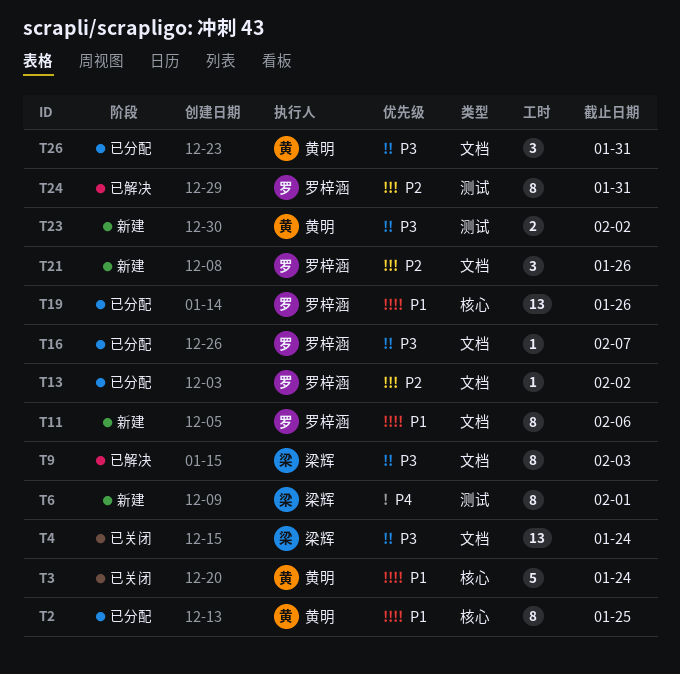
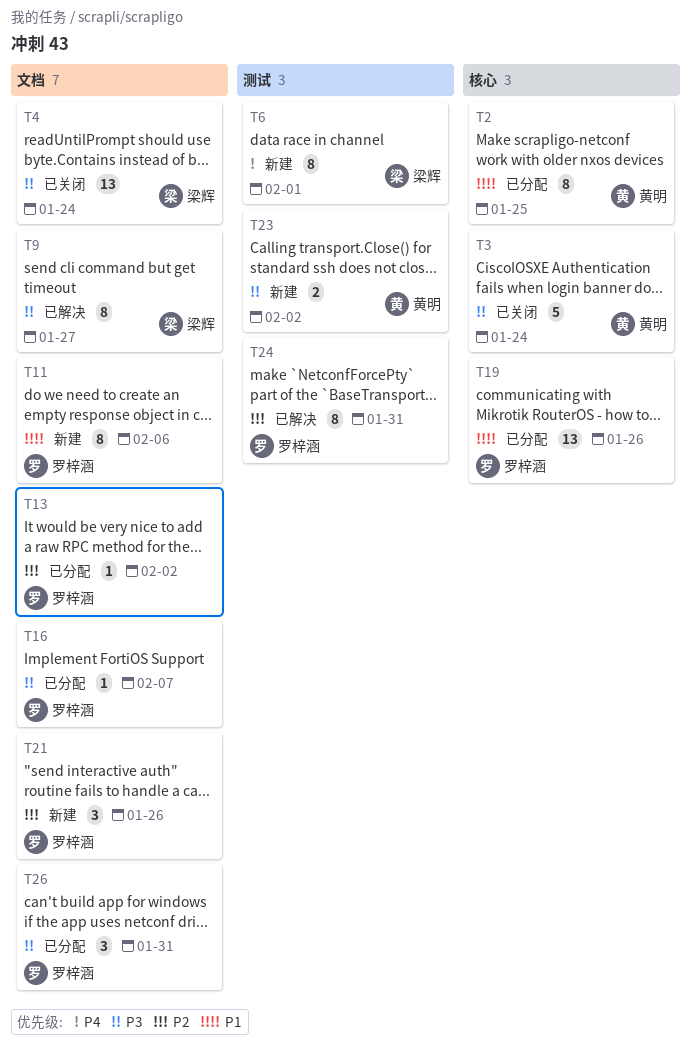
T3, priority: P1 -> P3
T9, due: Feb 3 -> Jan 27
T26, owner: 黄明 -> 罗梓涵

